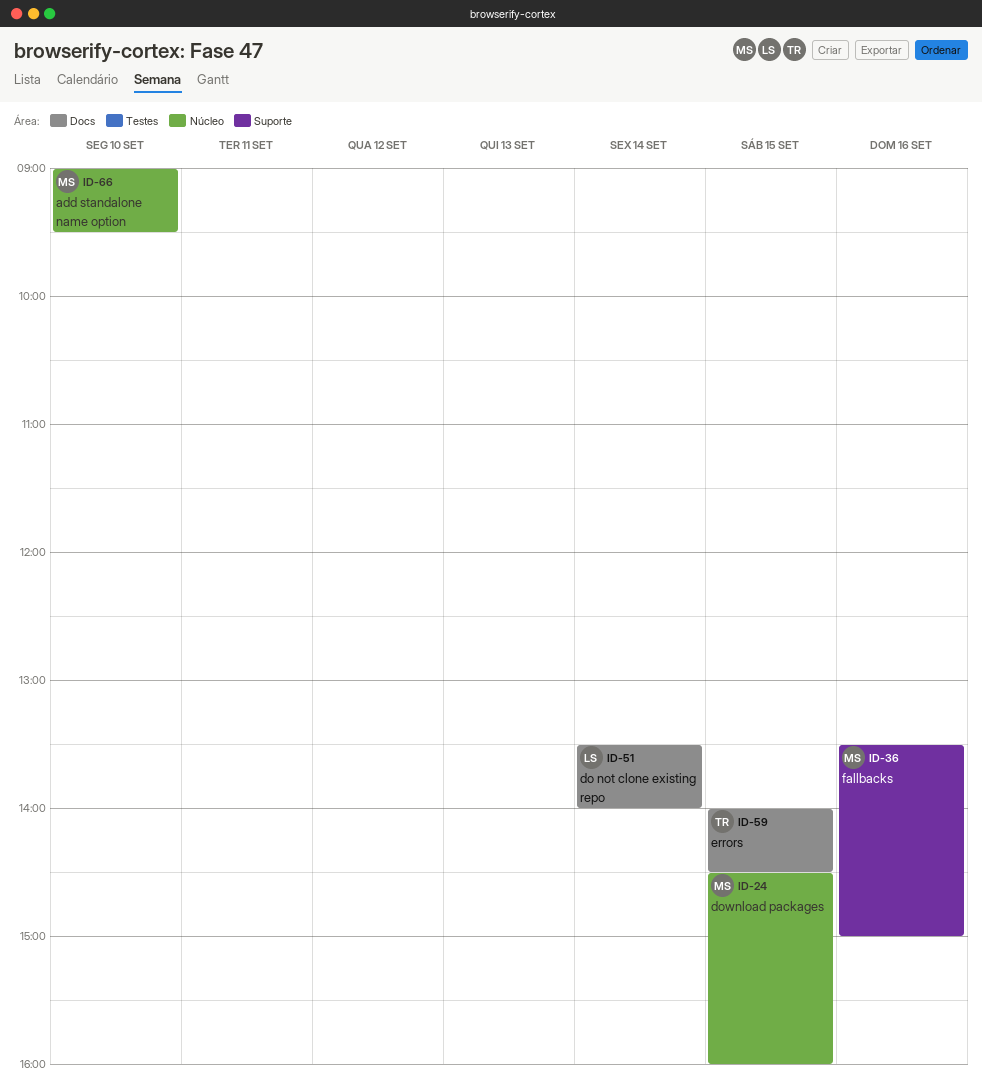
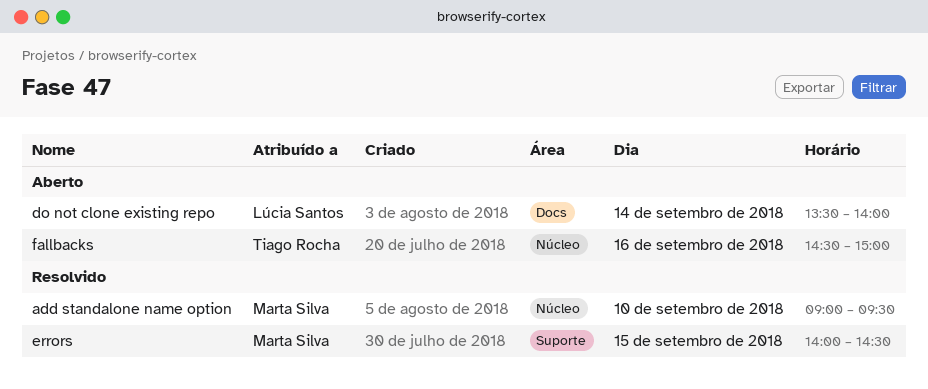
download packages: present -> none
errors, owner: Tiago Rocha -> Marta Silva
errors, label: Docs -> Suporte
fallbacks, owner: Marta Silva -> Tiago Rocha
fallbacks, label: Suporte -> Núcleo
fallbacks, begins: 13:30 -> 14:30

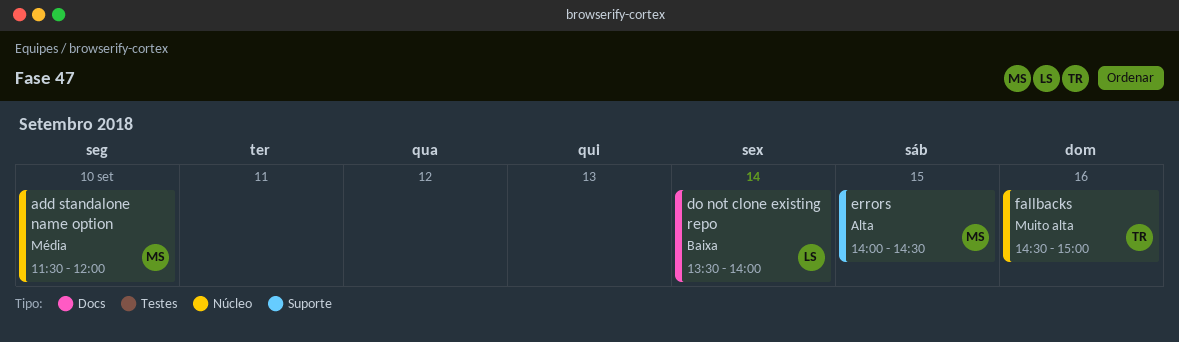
add standalone name option, begins: 09:00 -> 11:30
add standalone name option, ends: 09:30 -> 12:00

